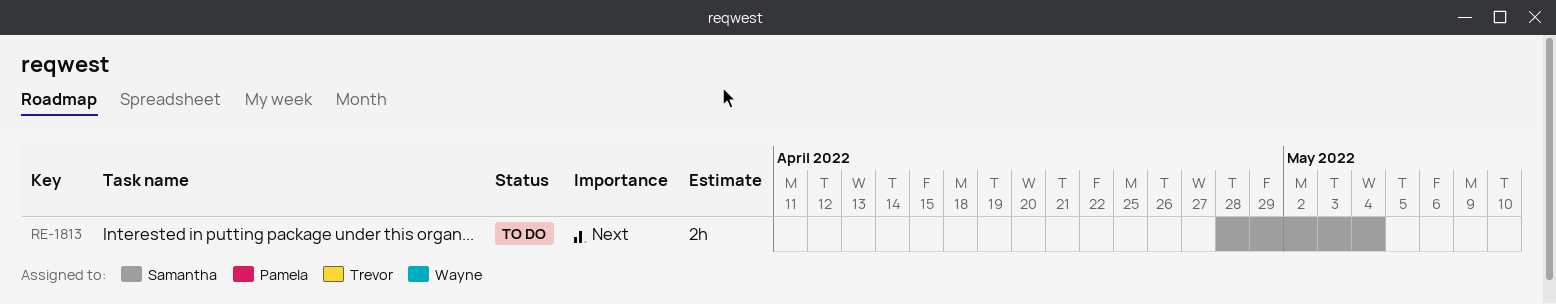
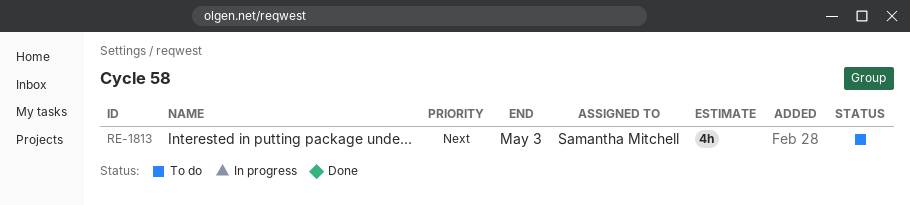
RE-1813, estimate: 2h -> 4h
RE-1813, due: May 4 -> May 3

